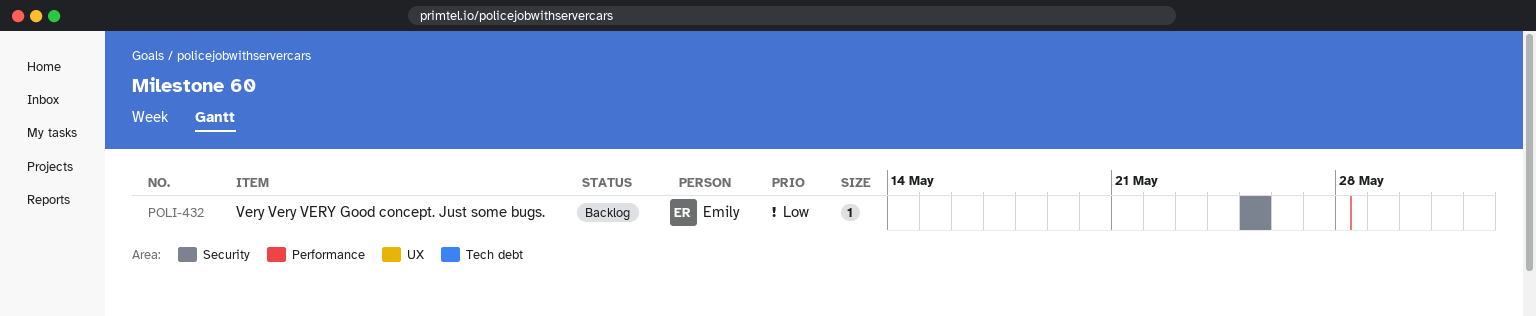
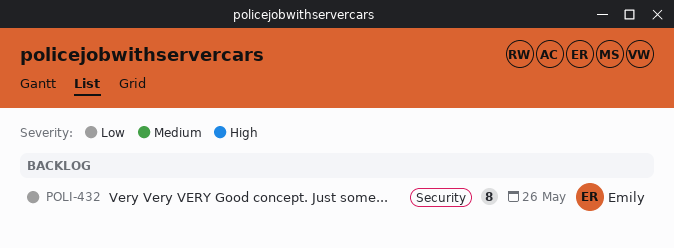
POLI-432, estimate: 1 -> 8
POLI-432, due: May 25 -> May 26

